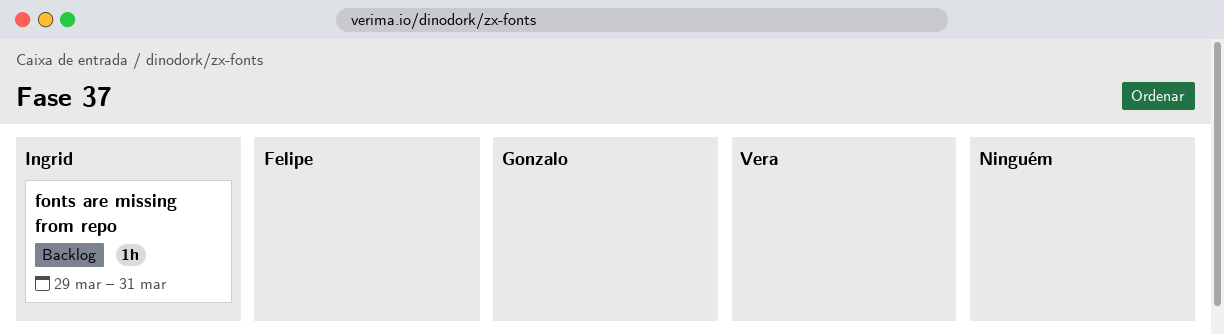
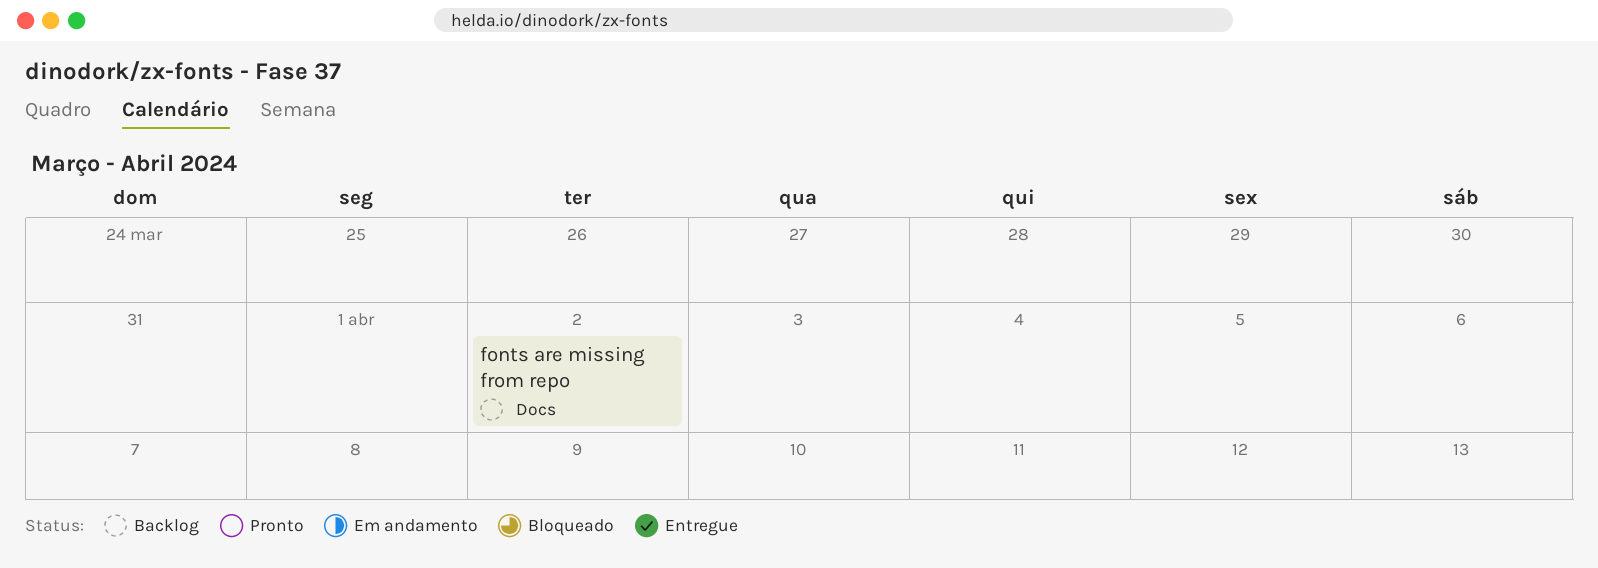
fonts are missing from repo, due: Mar 31 -> Apr 2

